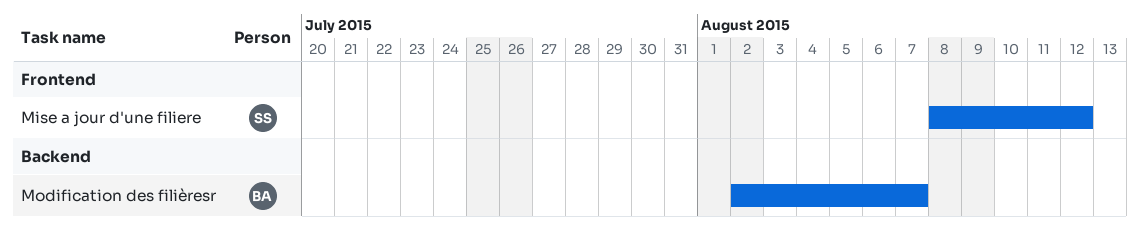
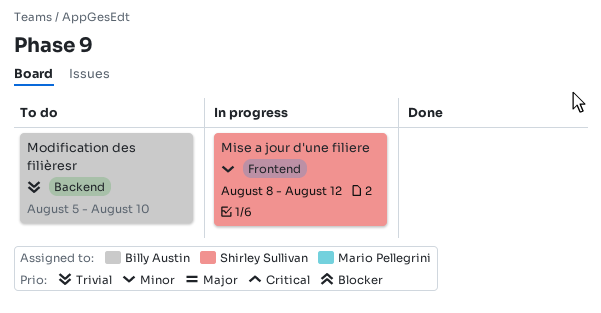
Modification des filièresr, start: Aug 2 -> Aug 5
Modification des filièresr, due: Aug 7 -> Aug 10

